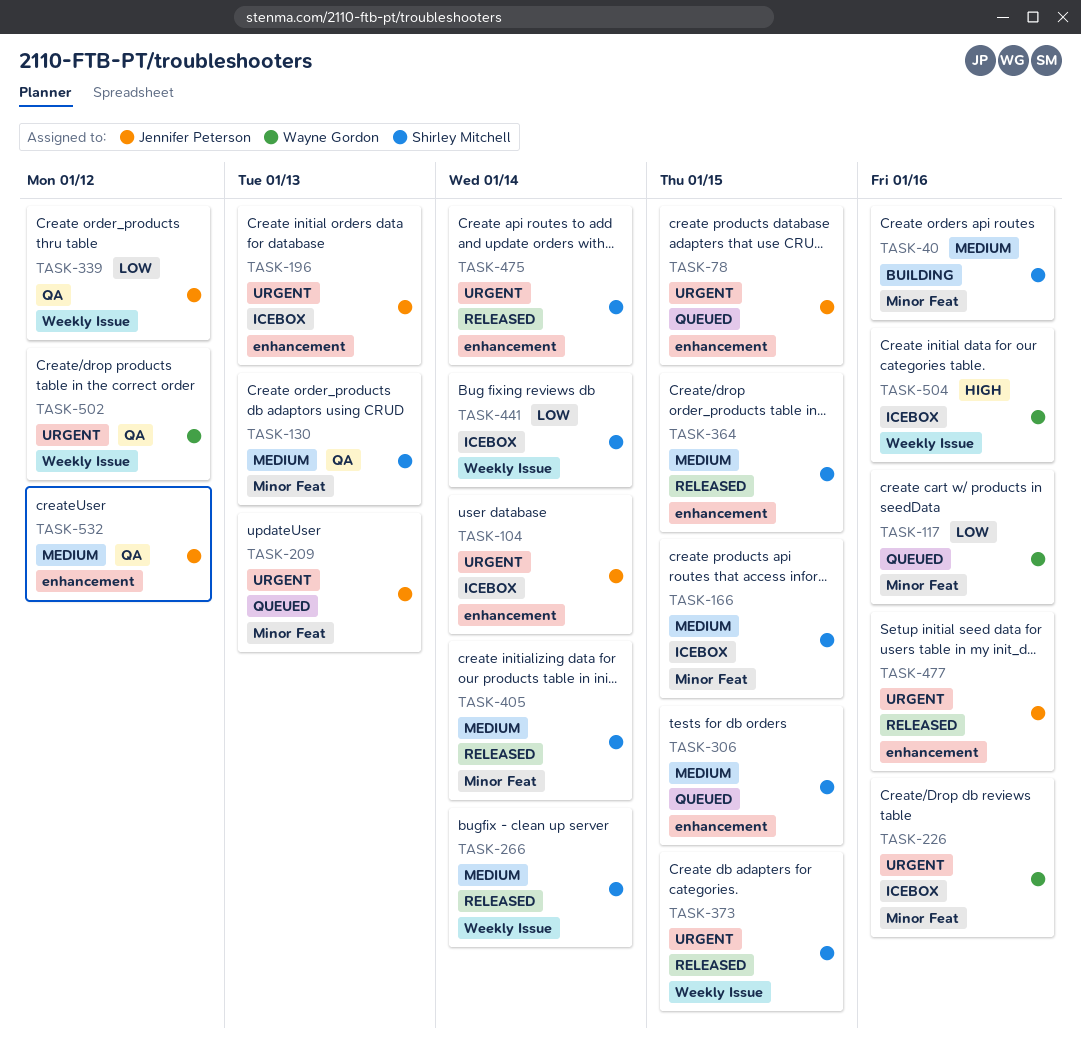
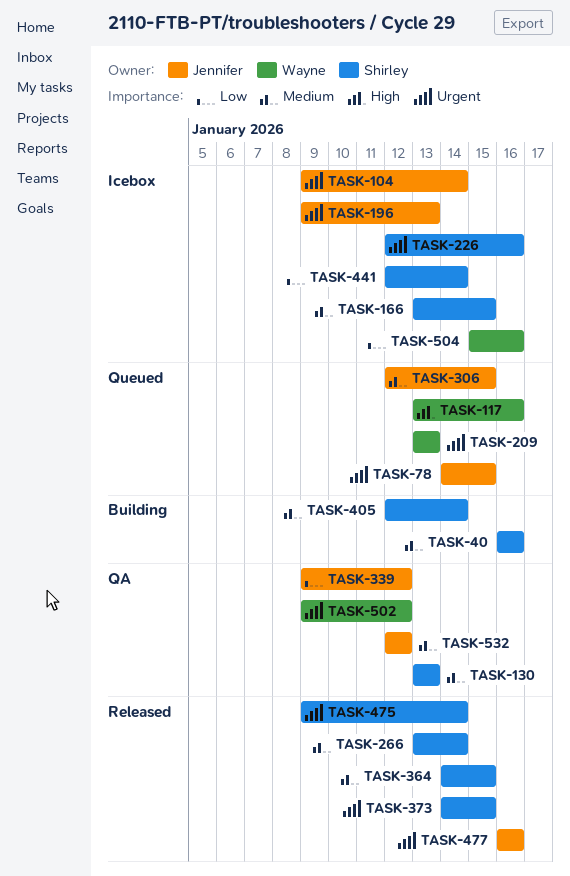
TASK-117, priority: Low -> High
TASK-209, owner: Jennifer Peterson -> Wayne Gordon
TASK-226, owner: Wayne Gordon -> Shirley Mitchell
TASK-306, owner: Shirley Mitchell -> Jennifer Peterson
TASK-405, status: Released -> Building
TASK-504, priority: High -> Low

